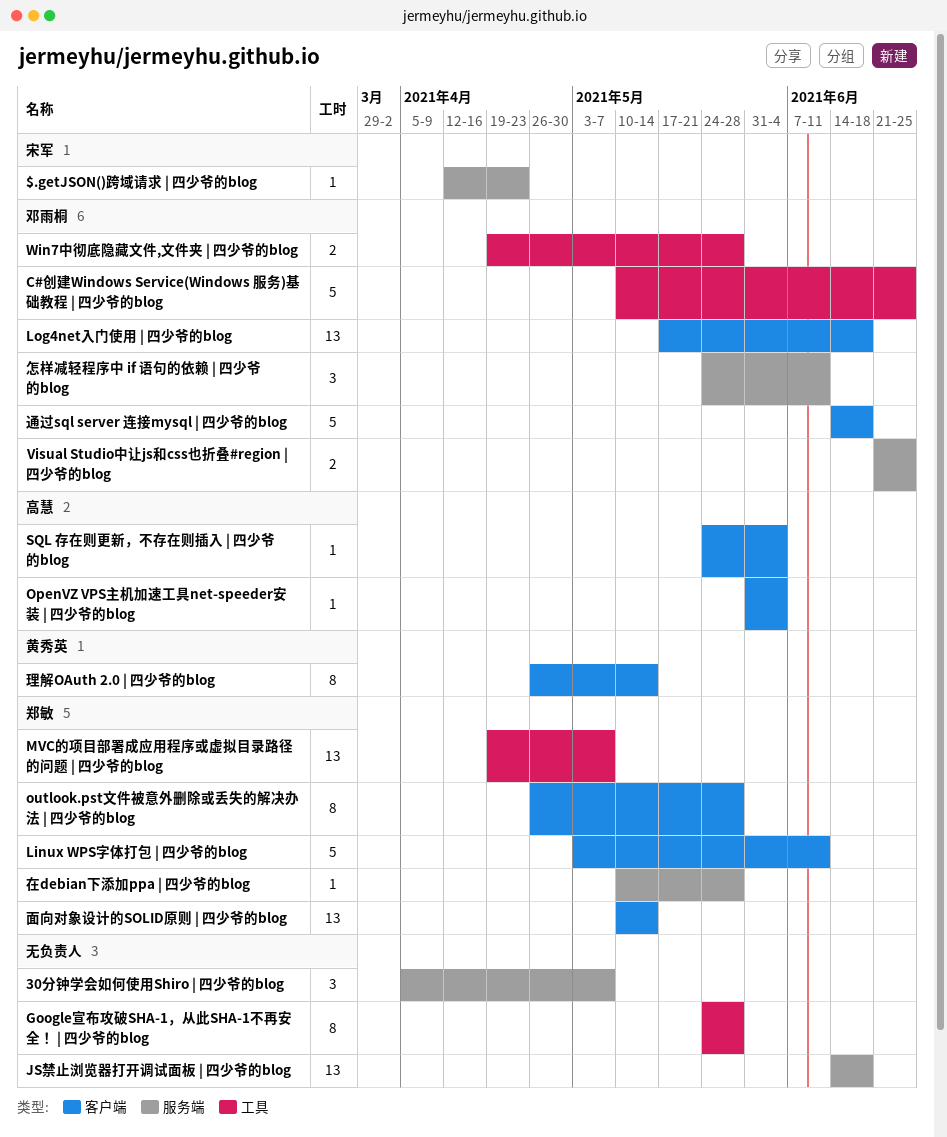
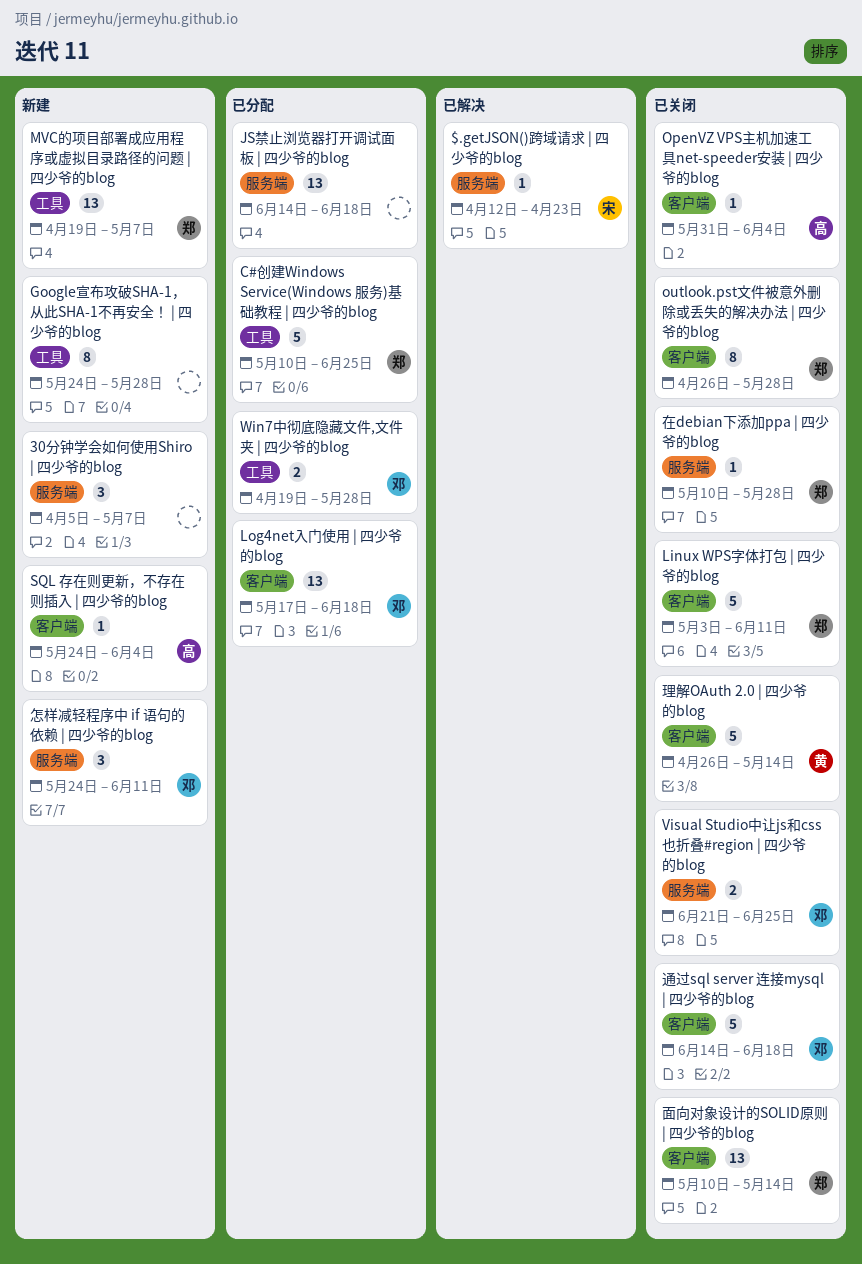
C#创建Windows Service(Windows 服务)基础教程 | 四少爷的blog, owner: 邓雨桐 -> 郑敏
理解OAuth 2.0 | 四少爷的blog, estimate: 8 -> 5

